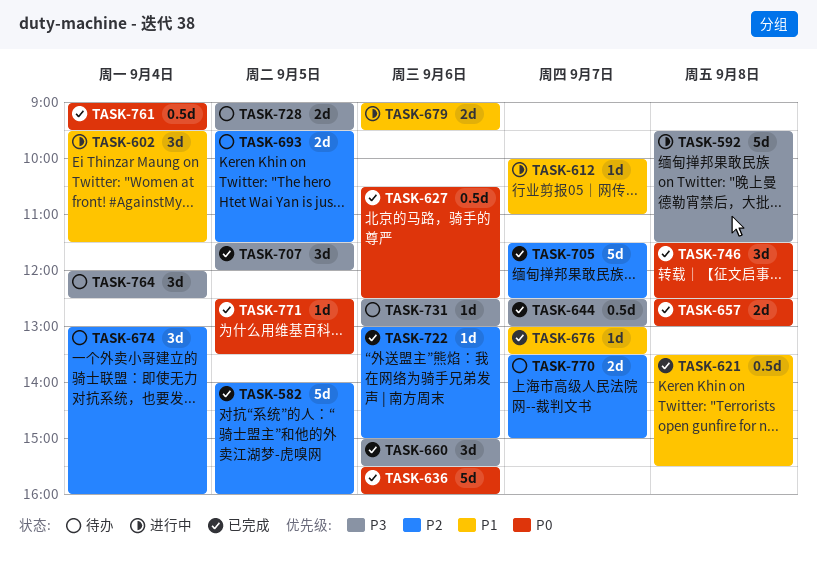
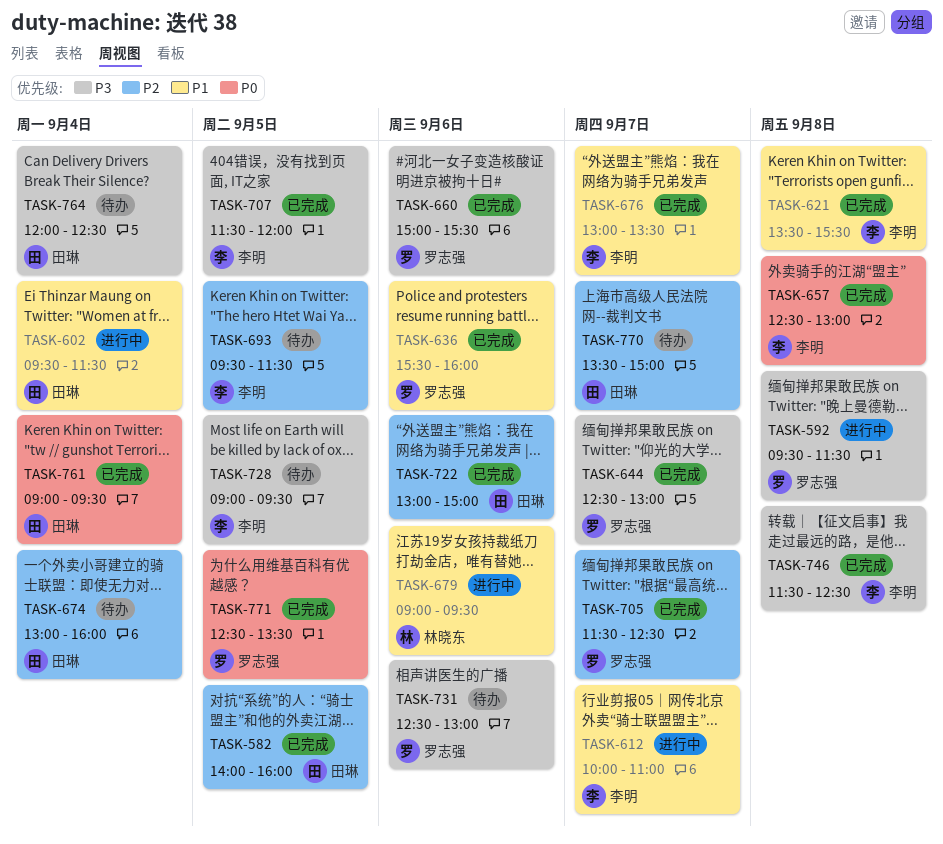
TASK-627: present -> none
TASK-636, priority: P0 -> P1
TASK-746, priority: P0 -> P3

